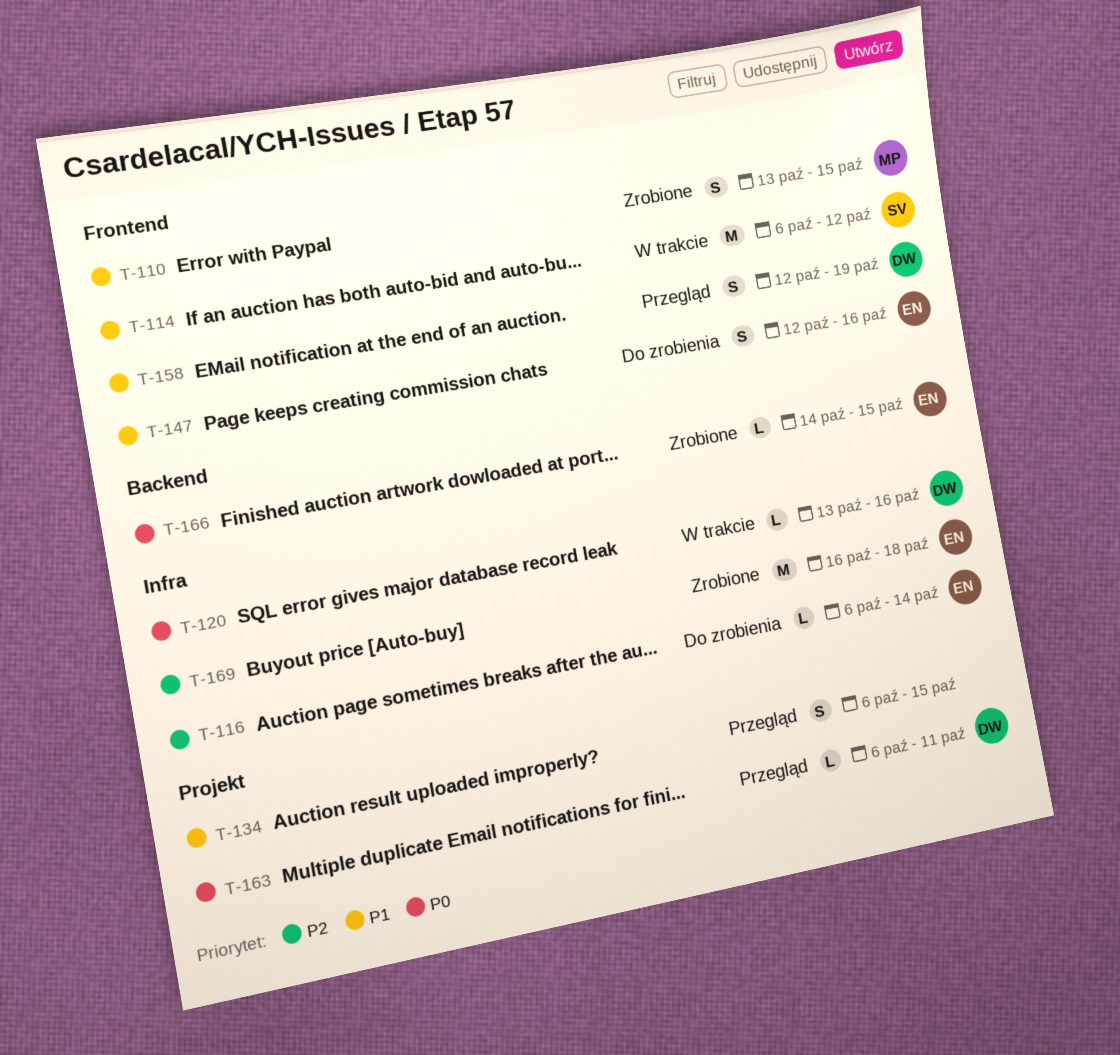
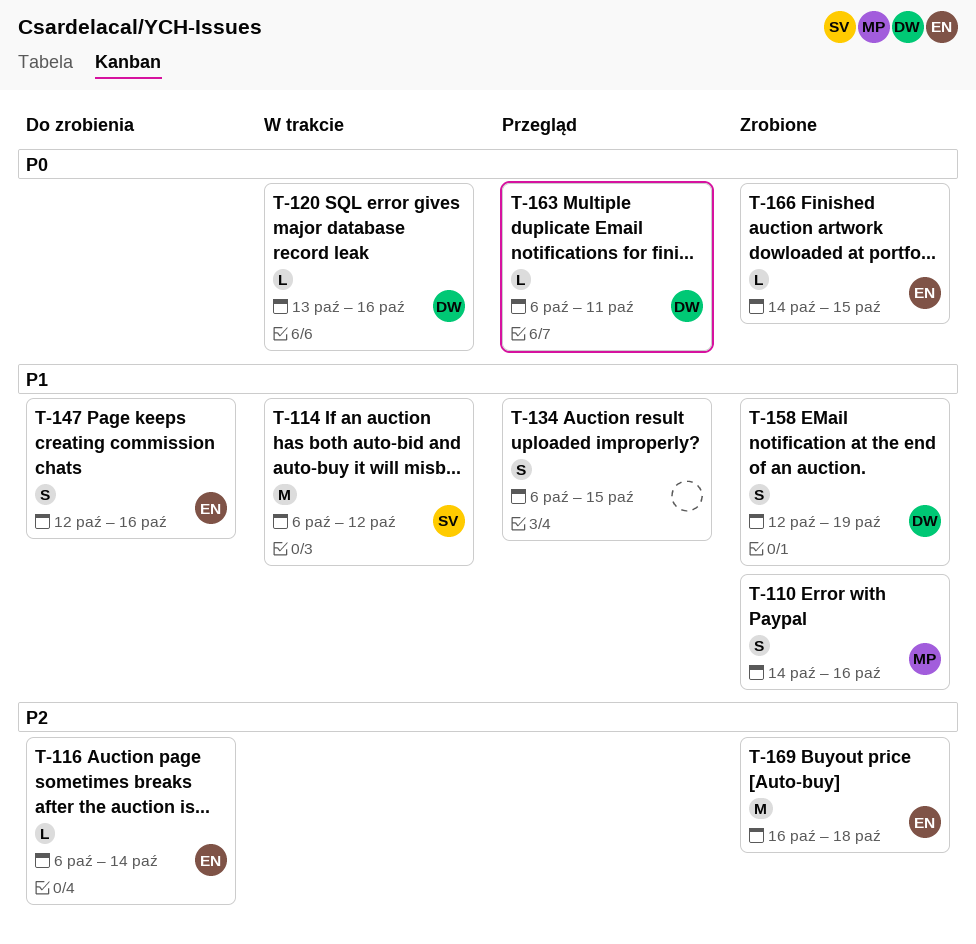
T-110, start: Oct 13 -> Oct 14
T-110, due: Oct 15 -> Oct 16
T-158, status: Przegląd -> Zrobione

